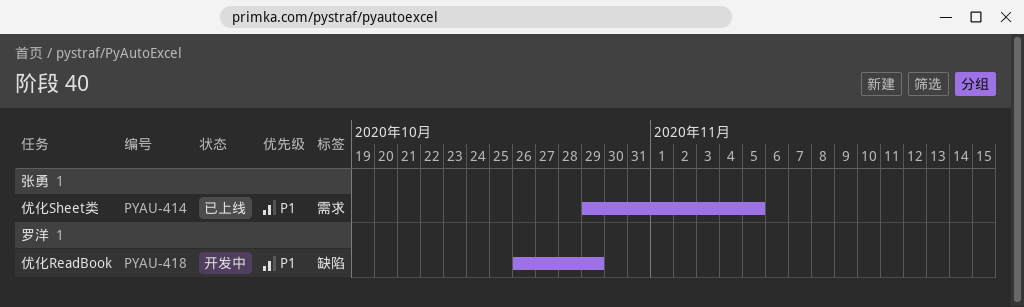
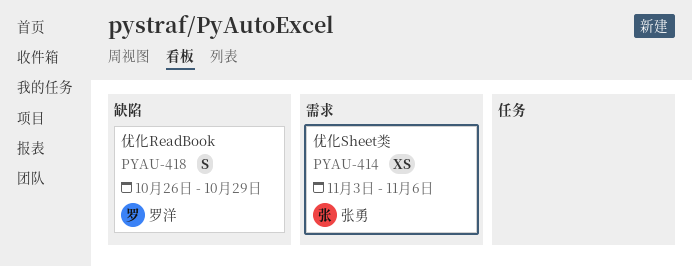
PYAU-414, start: Oct 29 -> Nov 3
PYAU-414, due: Nov 5 -> Nov 6

